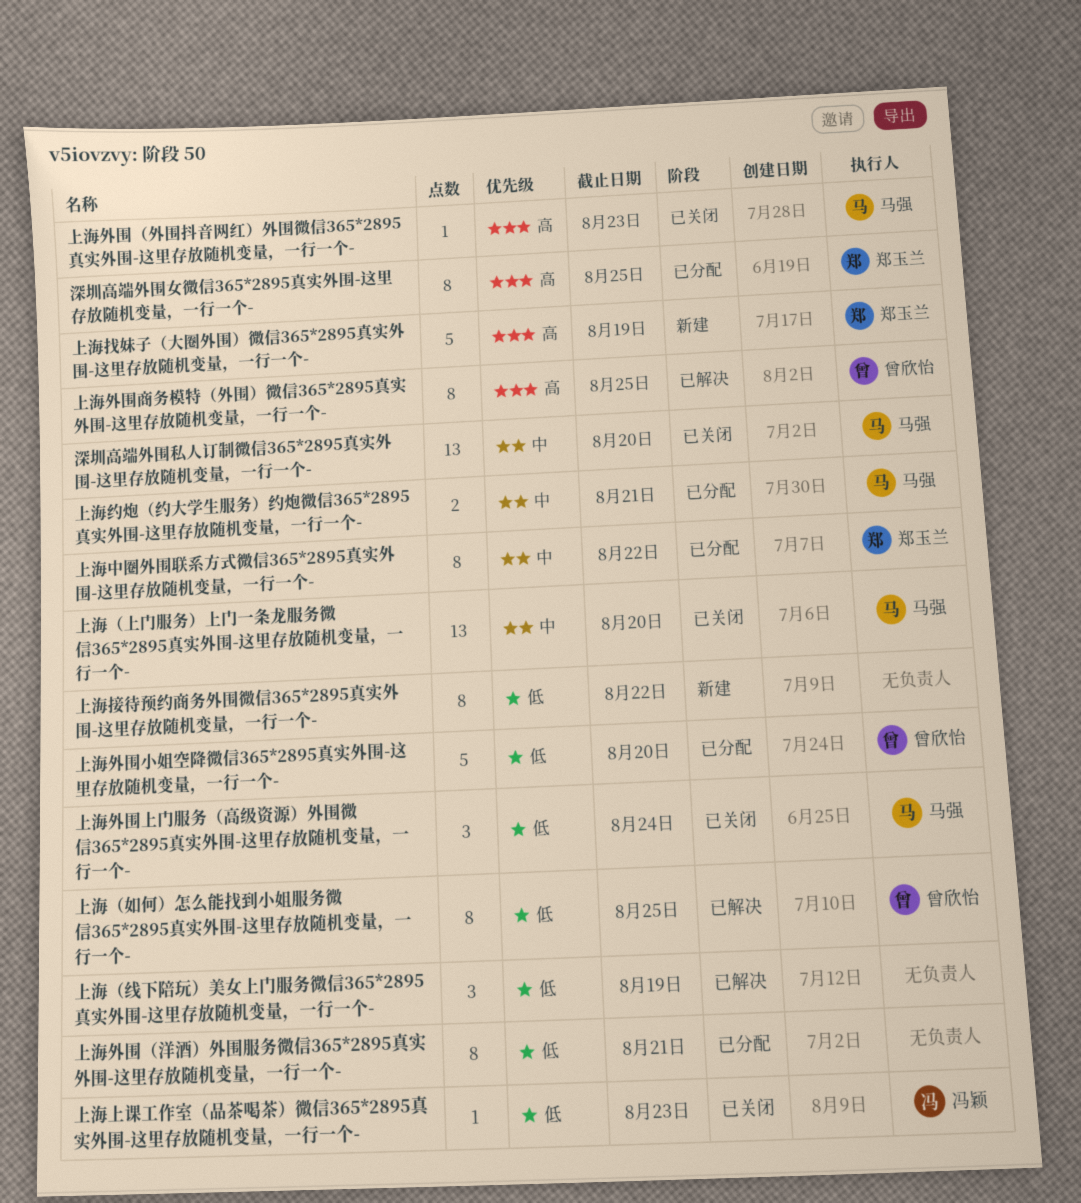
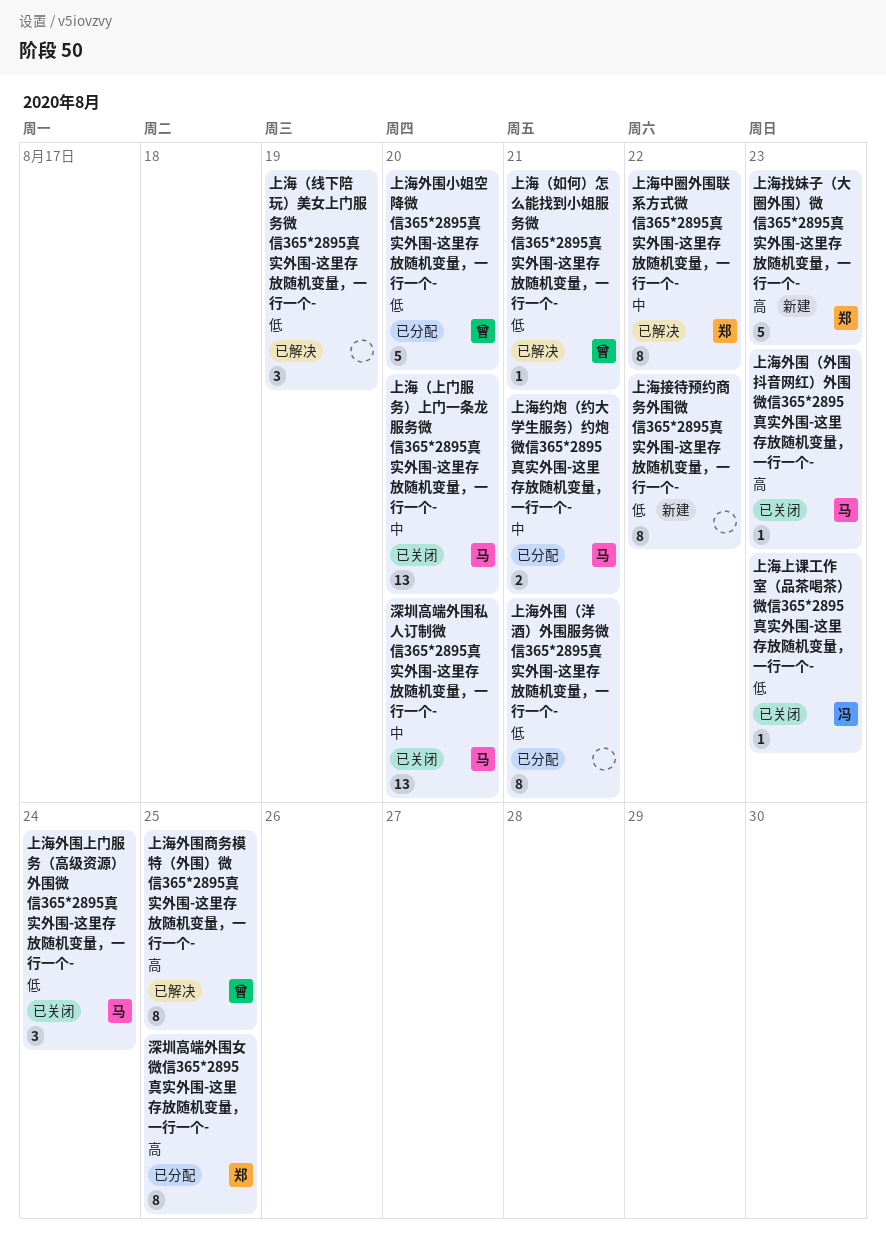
上海中圈外围联系方式微信365*2895真实外围-这里存放随机变量，一行一个-, status: 已分配 -> 已解决
上海找妹子（大圈外围）微信365*2895真实外围-这里存放随机变量，一行一个-, due: Aug 19 -> Aug 23
上海（如何）怎么能找到小姐服务微信365*2895真实外围-这里存放随机变量，一行一个-, estimate: 8 -> 1
上海（如何）怎么能找到小姐服务微信365*2895真实外围-这里存放随机变量，一行一个-, due: Aug 25 -> Aug 21

